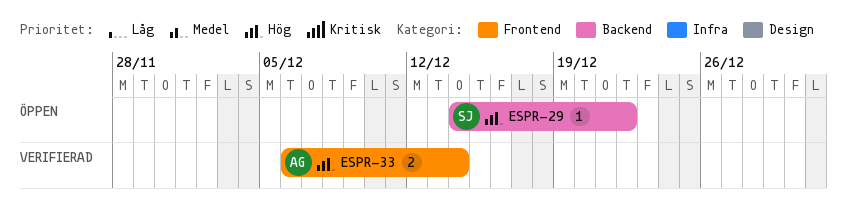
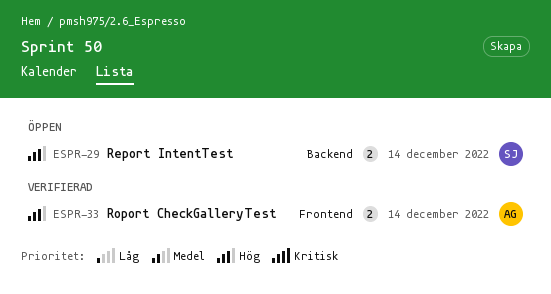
ESPR-29, estimate: 1 -> 2
ESPR-29, due: Dec 22 -> Dec 14

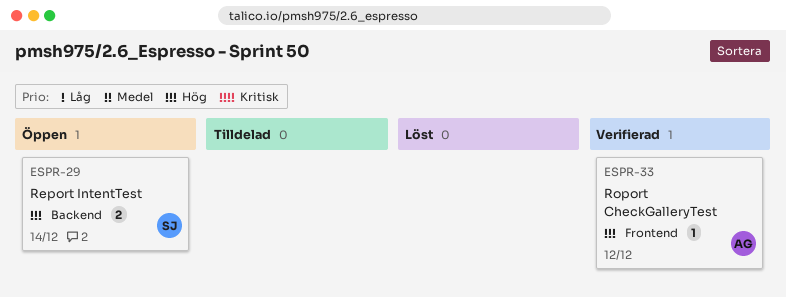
ESPR-33, estimate: 2 -> 1
ESPR-33, due: Dec 14 -> Dec 12

